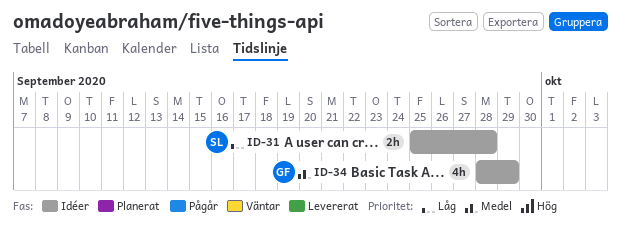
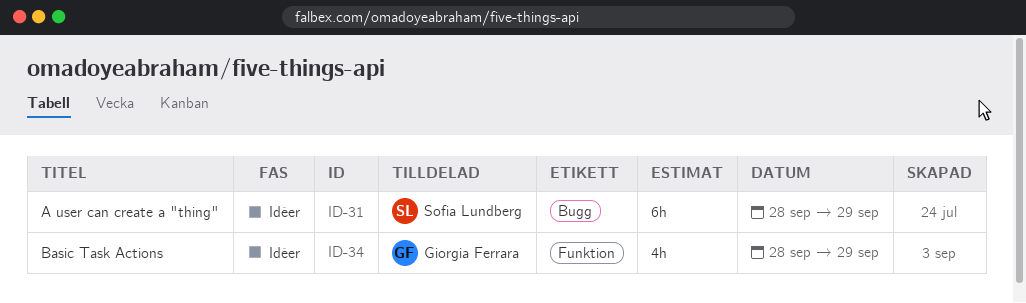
ID-31, estimate: 2h -> 6h
ID-31, start: Sep 25 -> Sep 28
ID-31, due: Sep 28 -> Sep 29

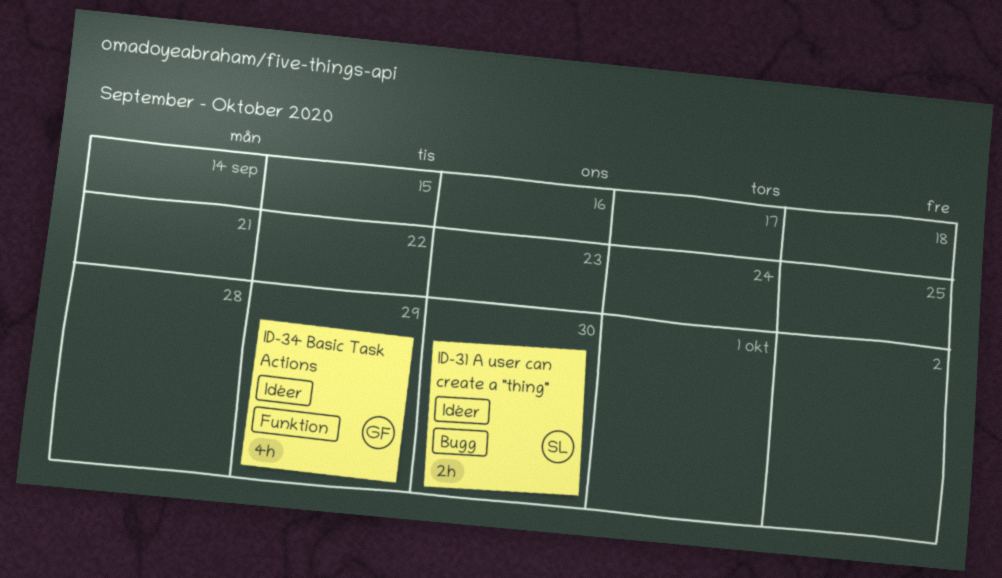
ID-31, estimate: 6h -> 2h
ID-31, due: Sep 29 -> Sep 30

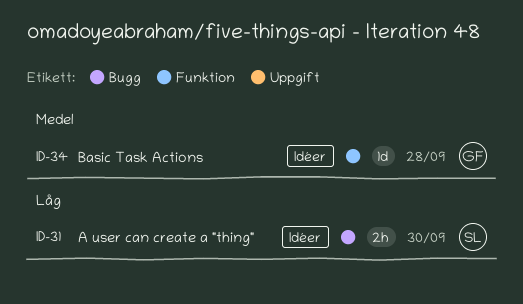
ID-34, estimate: 4h -> 1d
ID-34, due: Sep 29 -> Sep 28

